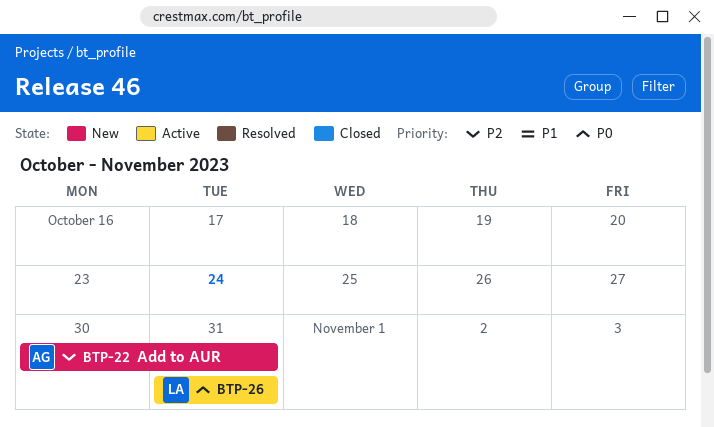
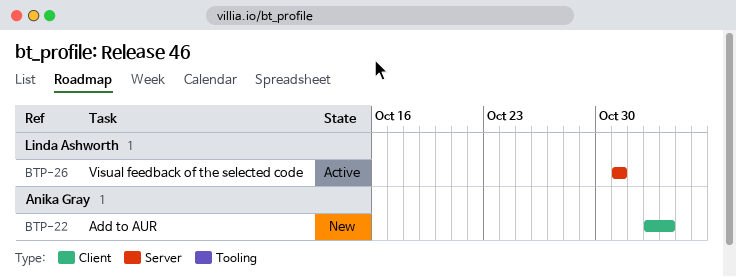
BTP-22, start: Oct 30 -> Nov 2
BTP-22, due: Oct 31 -> Nov 3

